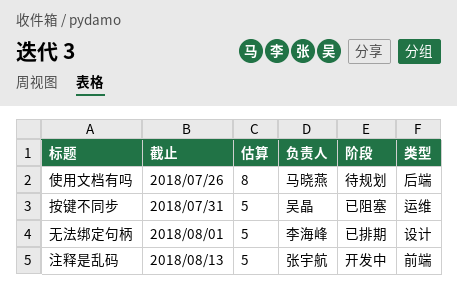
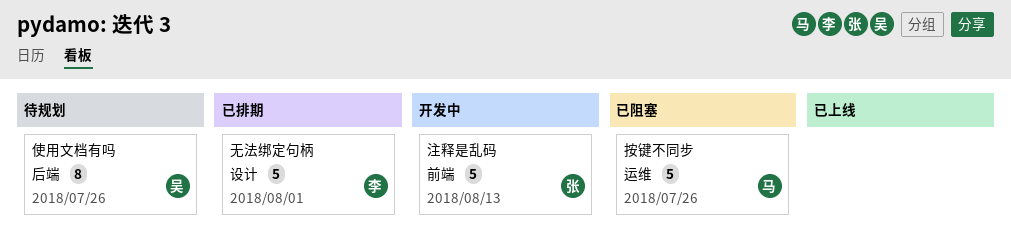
使用文档有吗, owner: 马晓燕 -> 吴晶
按键不同步, owner: 吴晶 -> 马晓燕
按键不同步, due: Jul 31 -> Jul 26

